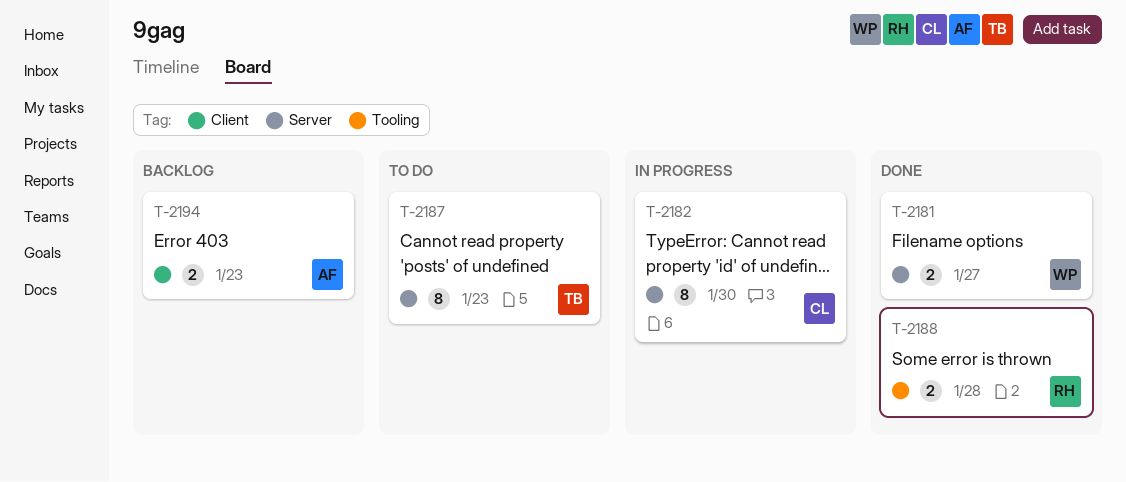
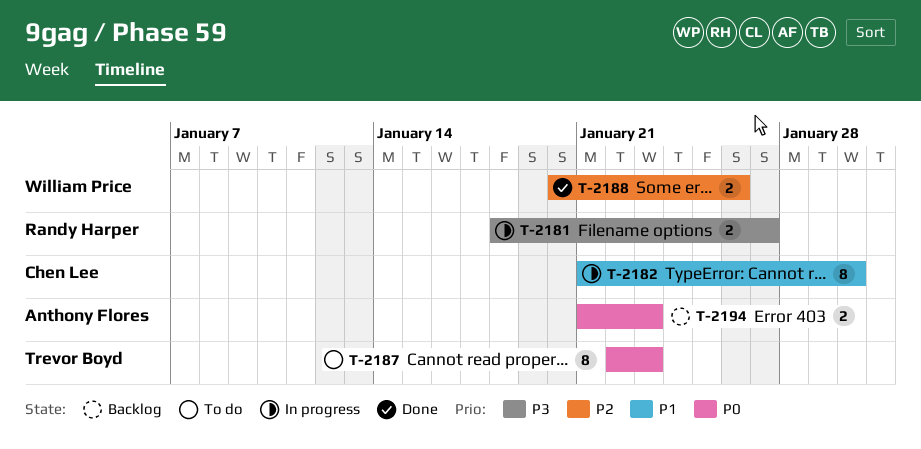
T-2181, status: Done -> In progress
T-2181, owner: William Price -> Randy Harper
T-2188, owner: Randy Harper -> William Price
T-2188, due: Jan 28 -> Jan 26

